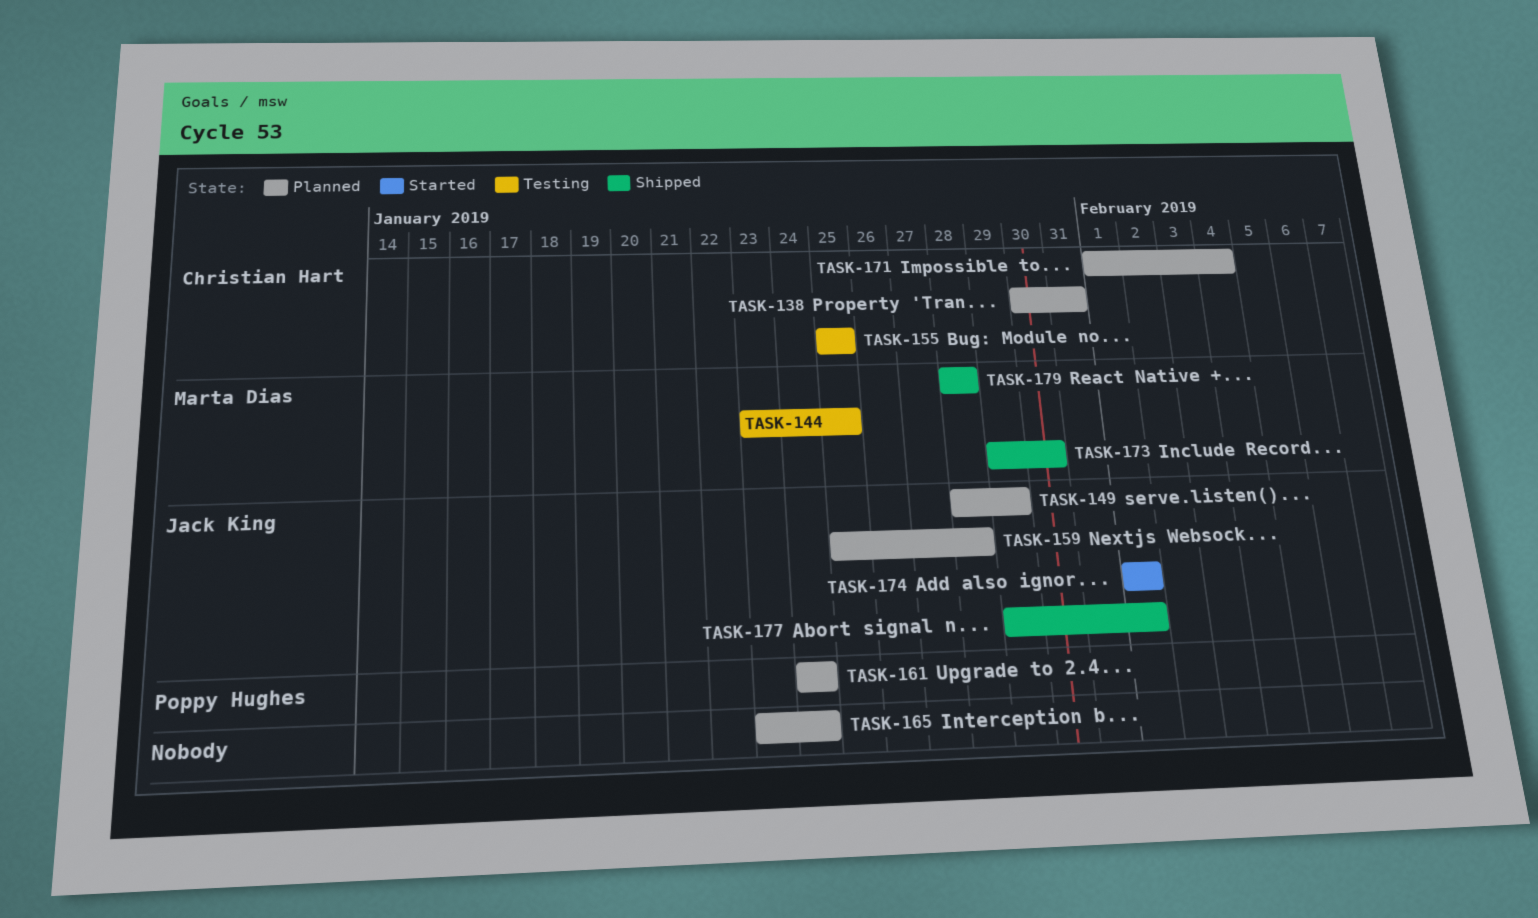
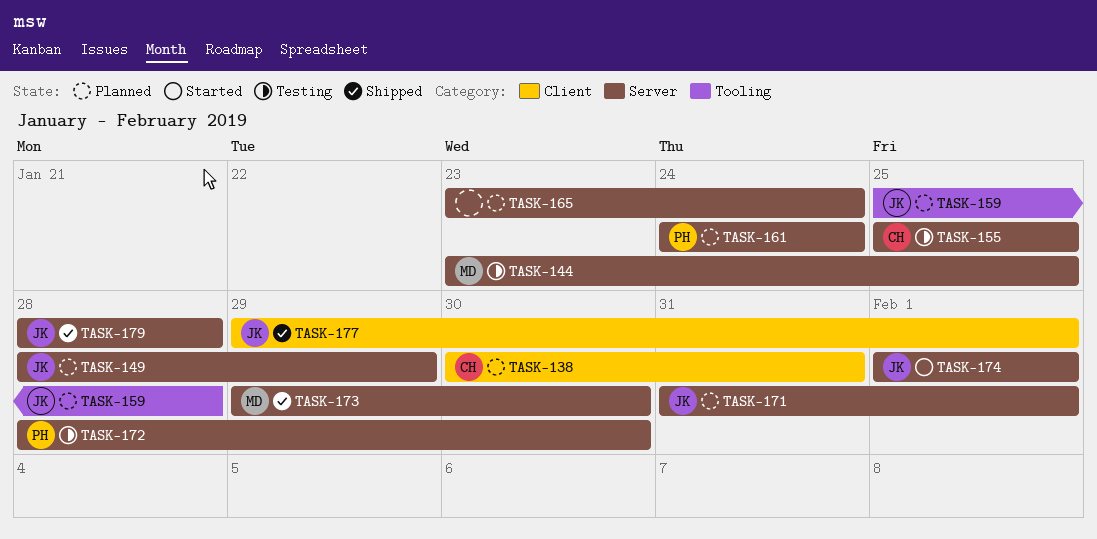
TASK-171, owner: Christian Hart -> Jack King
TASK-171, start: Feb 1 -> Jan 31
TASK-171, due: Feb 4 -> Feb 1
TASK-172: none -> present
TASK-179, owner: Marta Dias -> Jack King

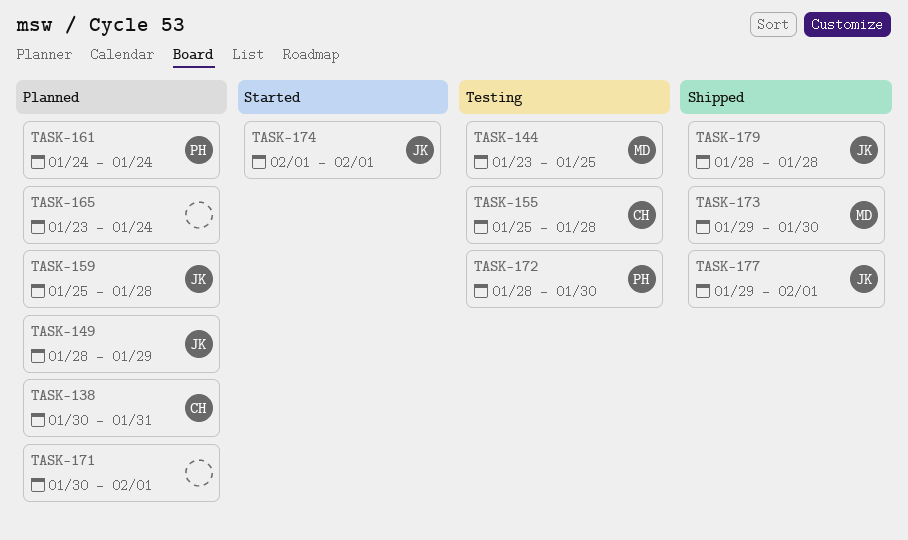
TASK-155, due: Jan 25 -> Jan 28
TASK-171, owner: JK -> none
TASK-171, start: Jan 31 -> Jan 30

